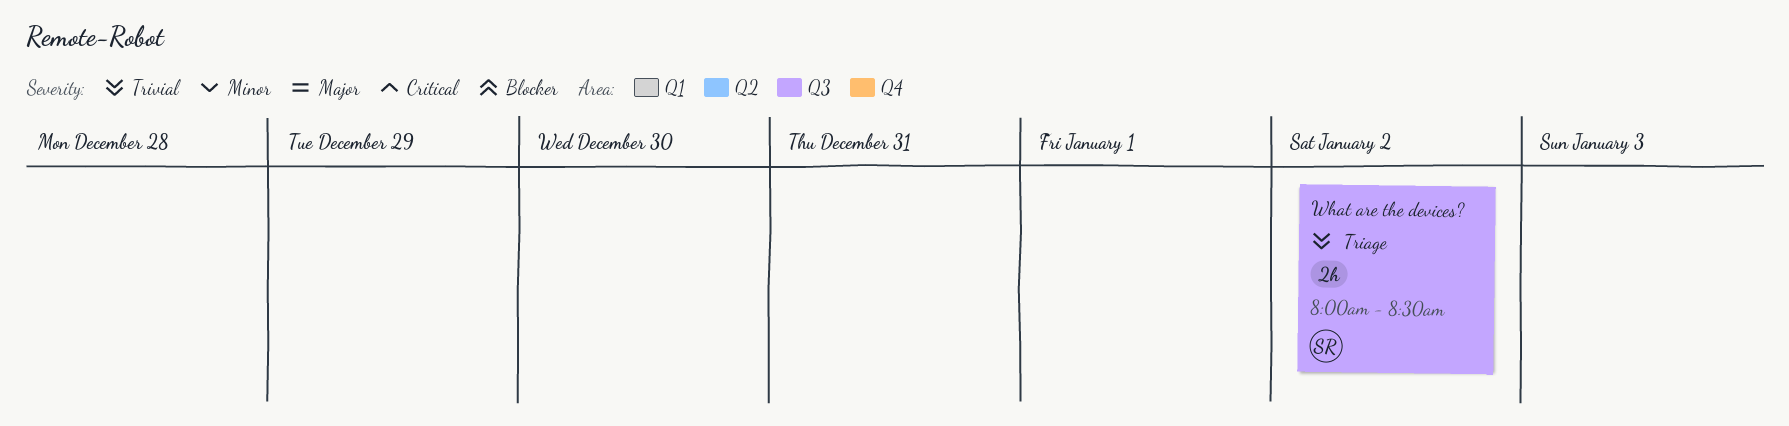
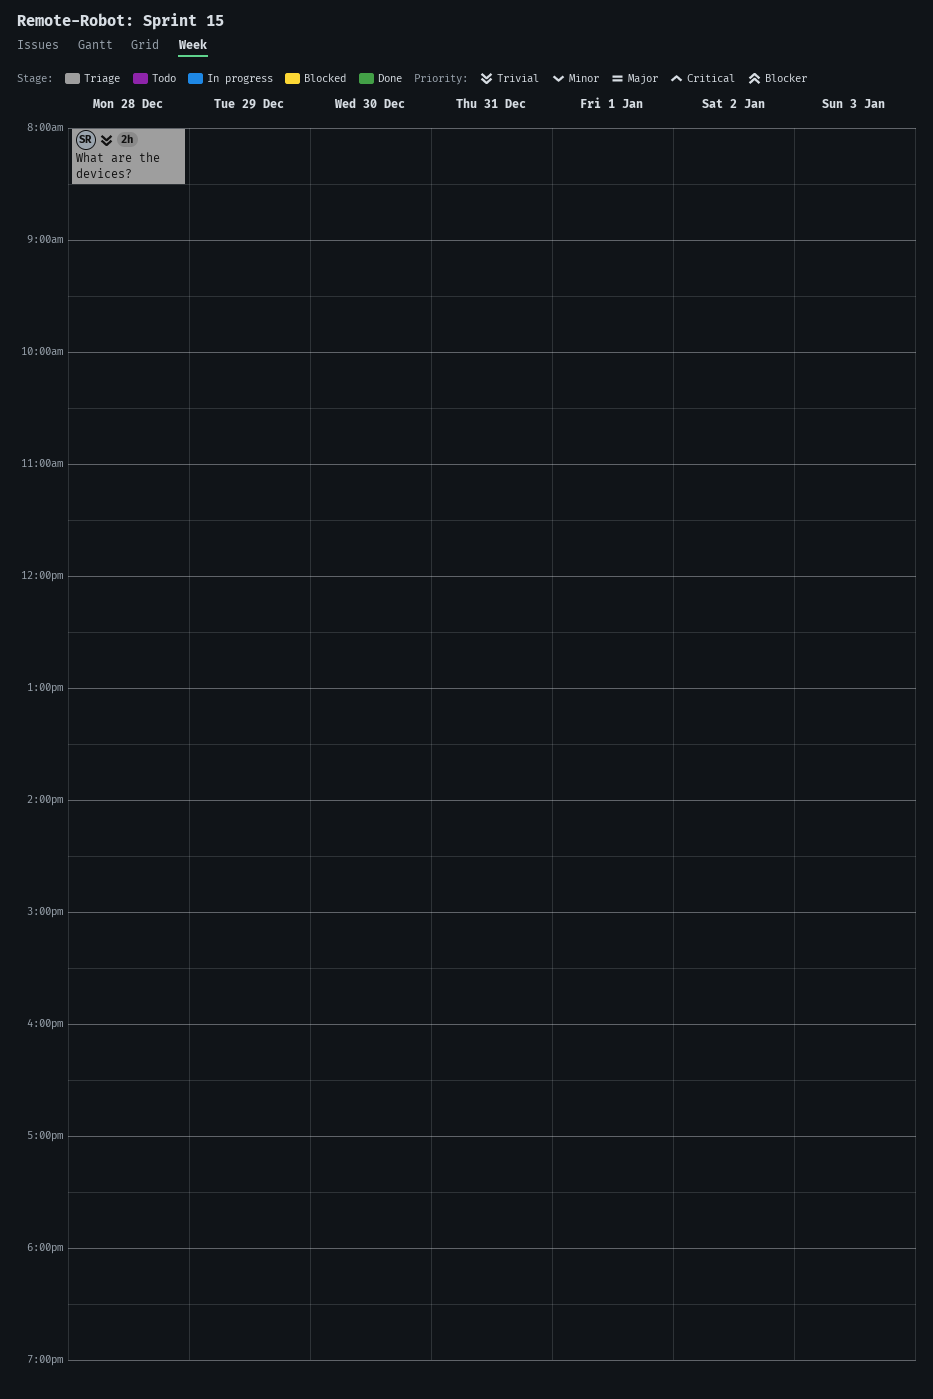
What are the devices?, day: Jan 2 -> Dec 28

